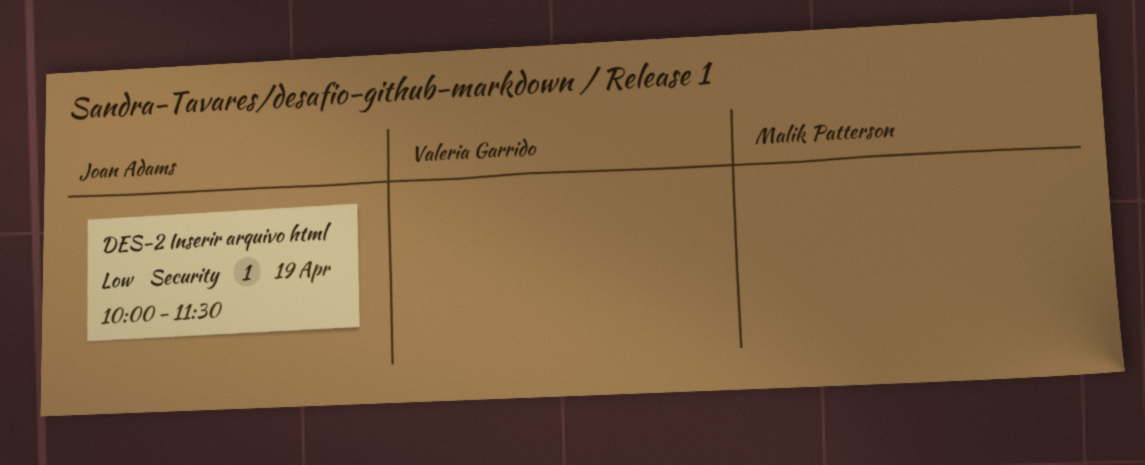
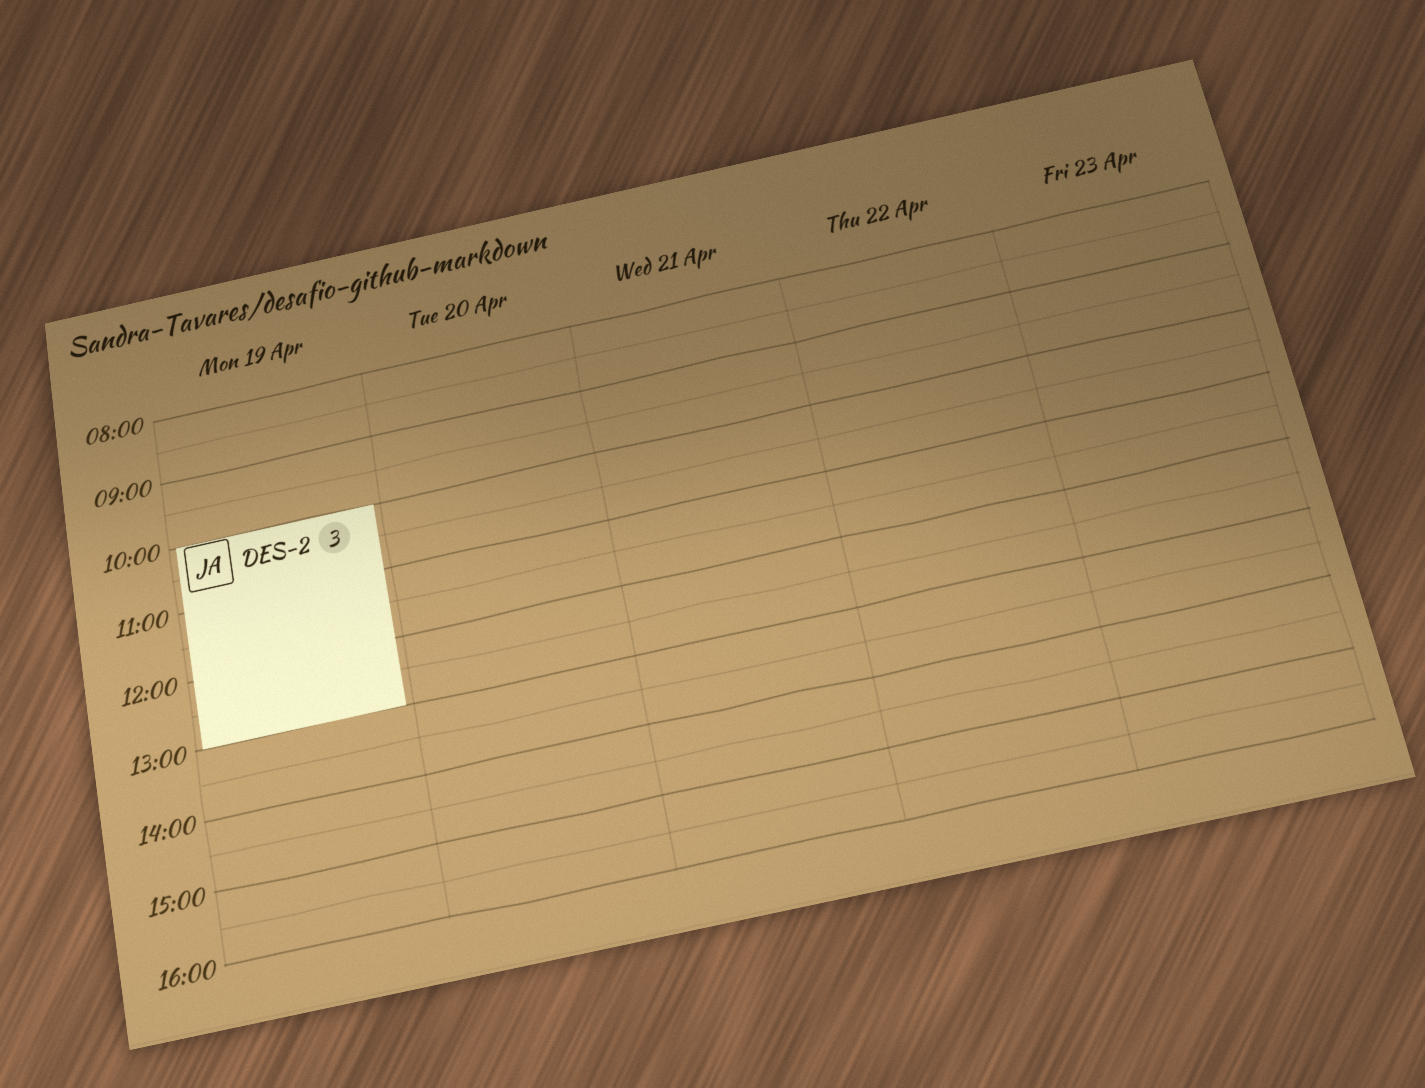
DES-2, estimate: 1 -> 3
DES-2, ends: 11:30 -> 13:00

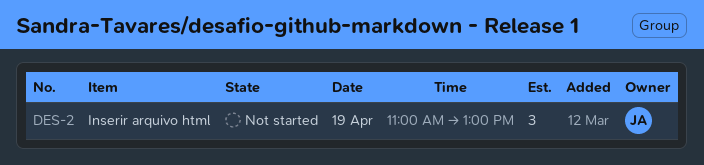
DES-2, begins: 10:00 -> 11:00

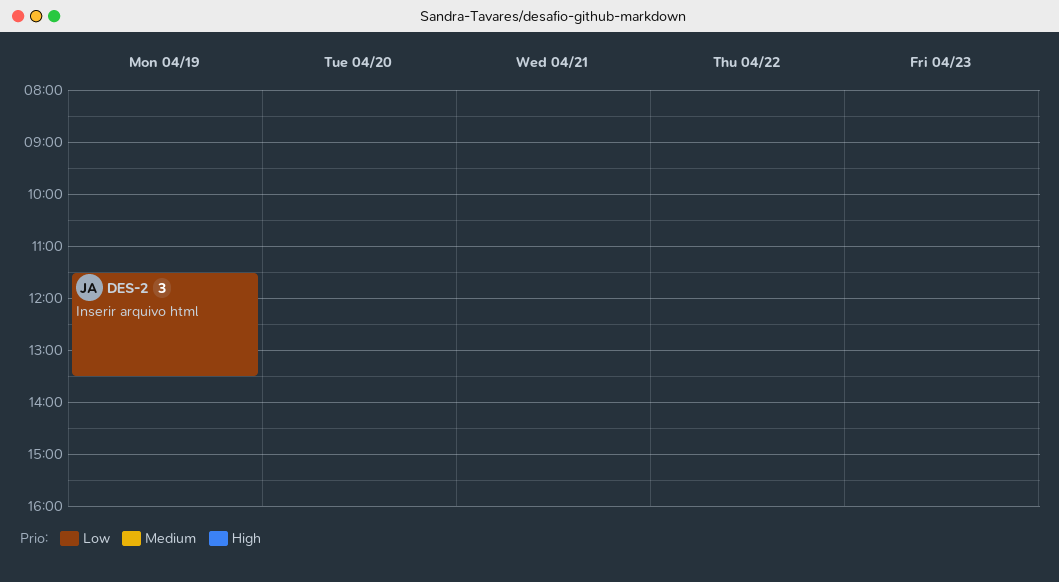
DES-2, begins: 11:00 -> 11:30
DES-2, ends: 13:00 -> 13:30

